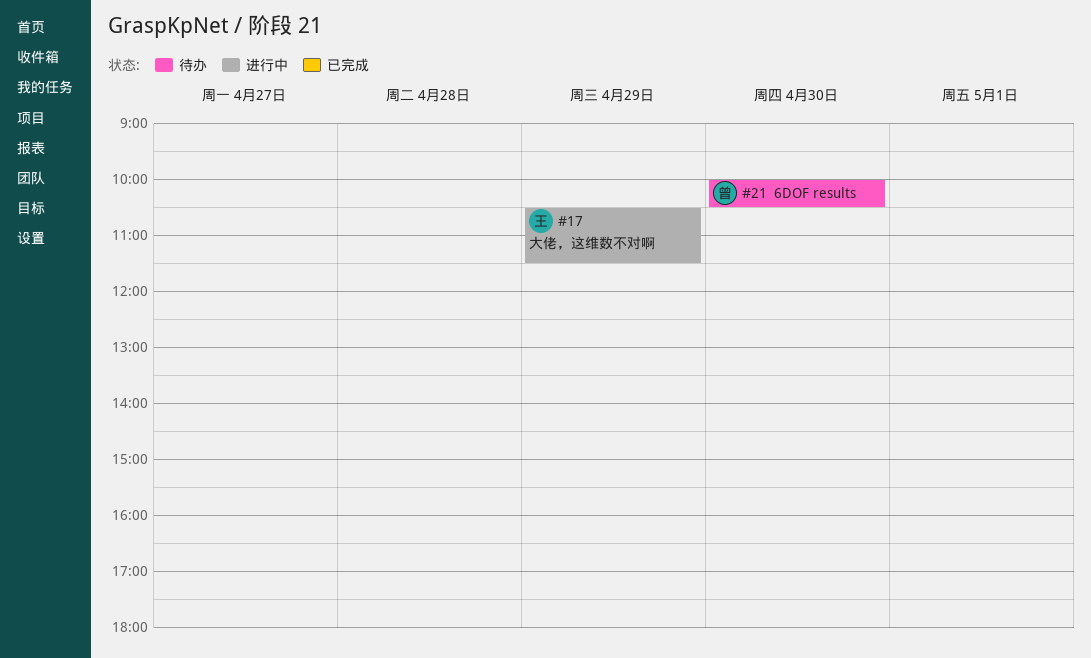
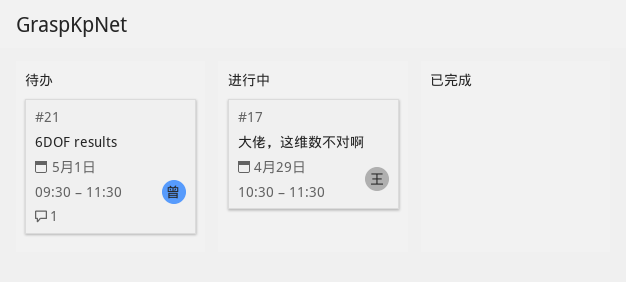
#21, day: Apr 30 -> May 1
#21, begins: 10:00 -> 09:30
#21, ends: 10:30 -> 11:30

